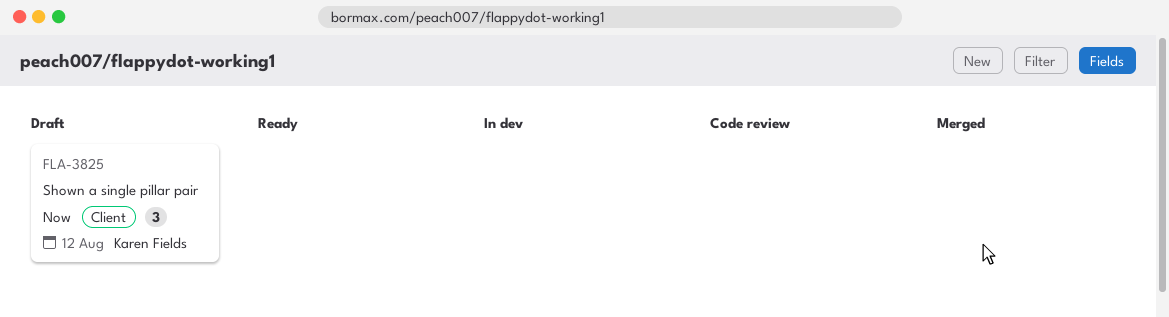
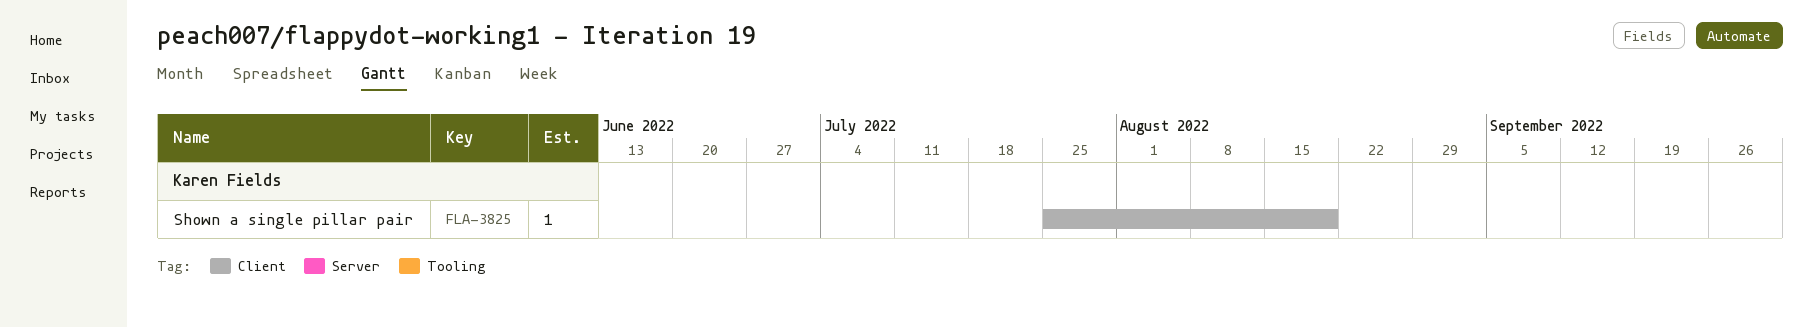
FLA-3825, estimate: 3 -> 1
FLA-3825, due: Aug 12 -> Aug 19

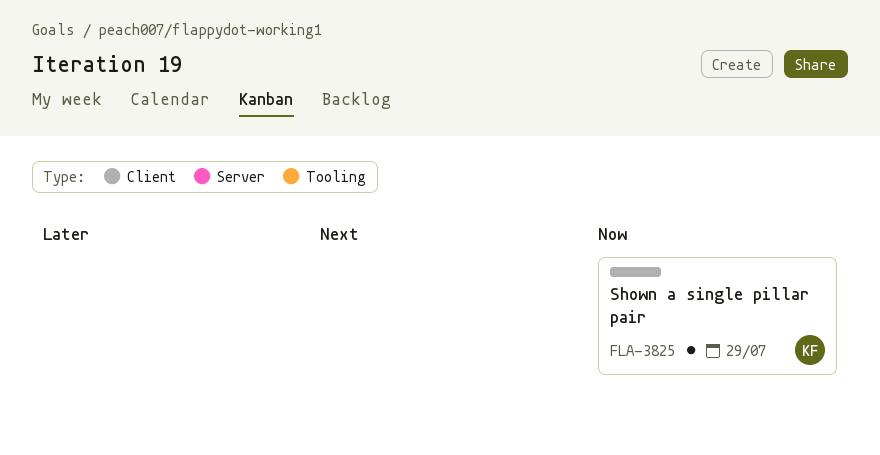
FLA-3825, due: Aug 19 -> Jul 29

